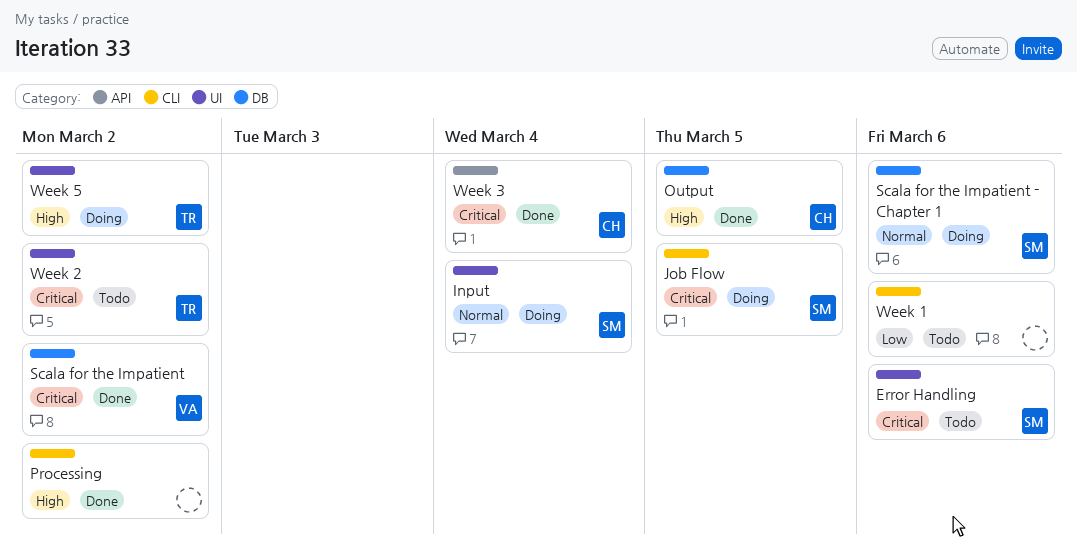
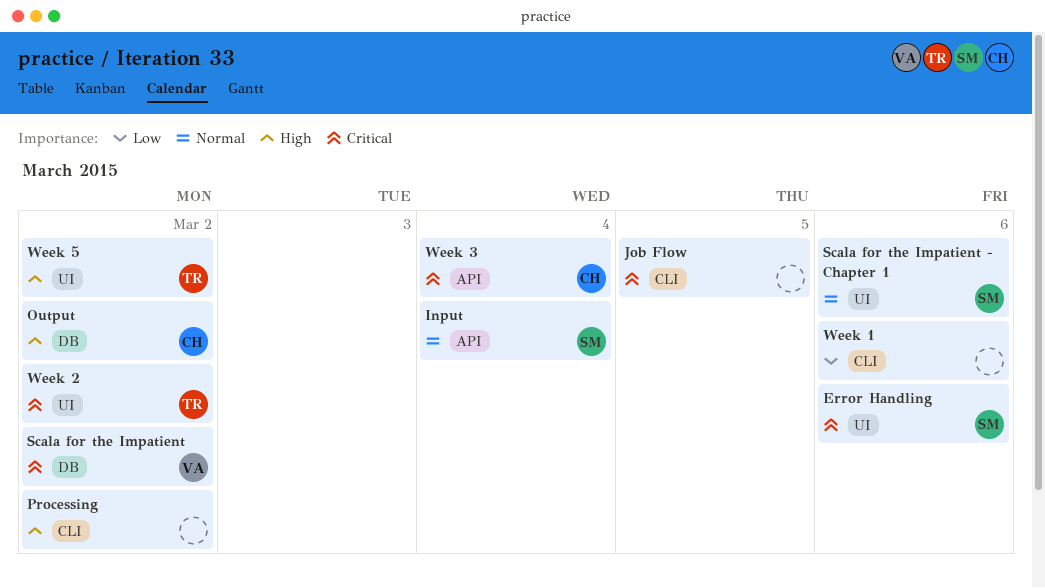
Input, label: UI -> API
Job Flow, owner: SM -> none
Output, due: Mar 5 -> Mar 2
Scala for the Impatient - Chapter 1, label: DB -> UI

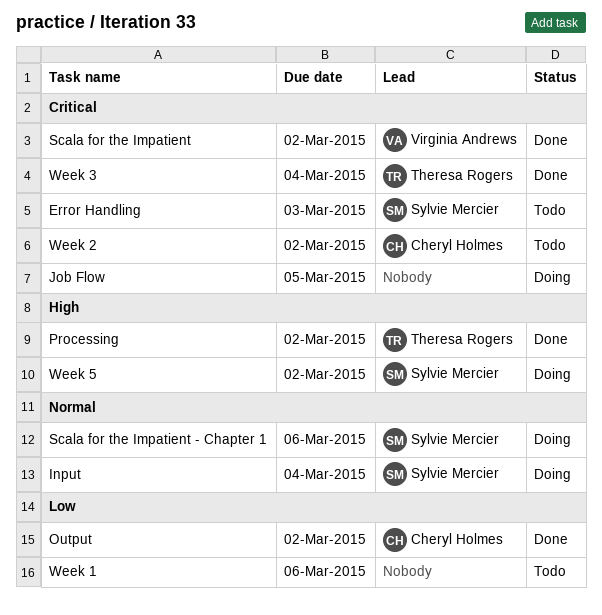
Error Handling, due: Mar 6 -> Mar 3
Output, priority: High -> Low
Processing, owner: none -> Theresa Rogers
Week 2, owner: Theresa Rogers -> Cheryl Holmes
Week 3, owner: Cheryl Holmes -> Theresa Rogers
Week 5, owner: Theresa Rogers -> Sylvie Mercier

